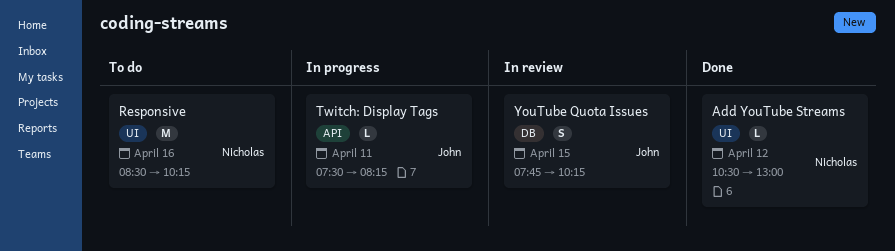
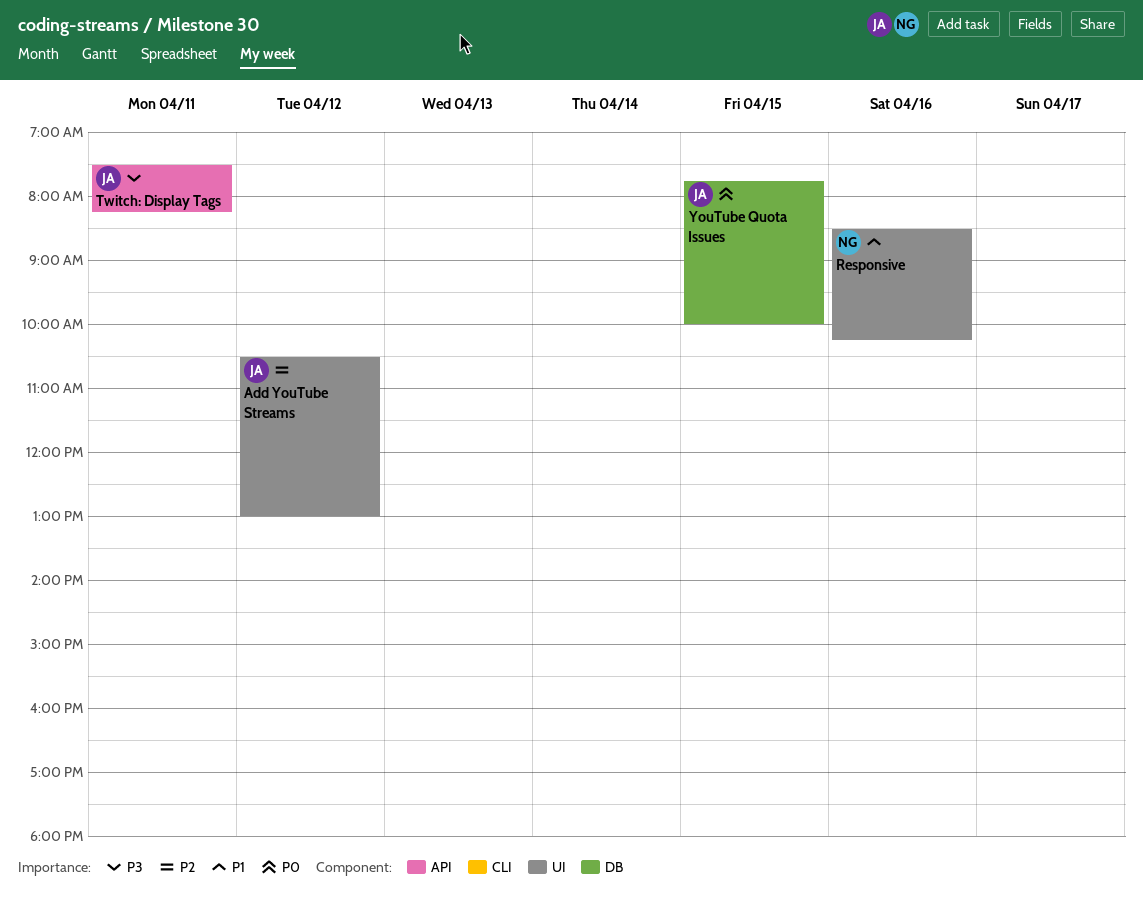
Add YouTube Streams, owner: Nicholas -> John
YouTube Quota Issues, ends: 10:15 -> 10:00

